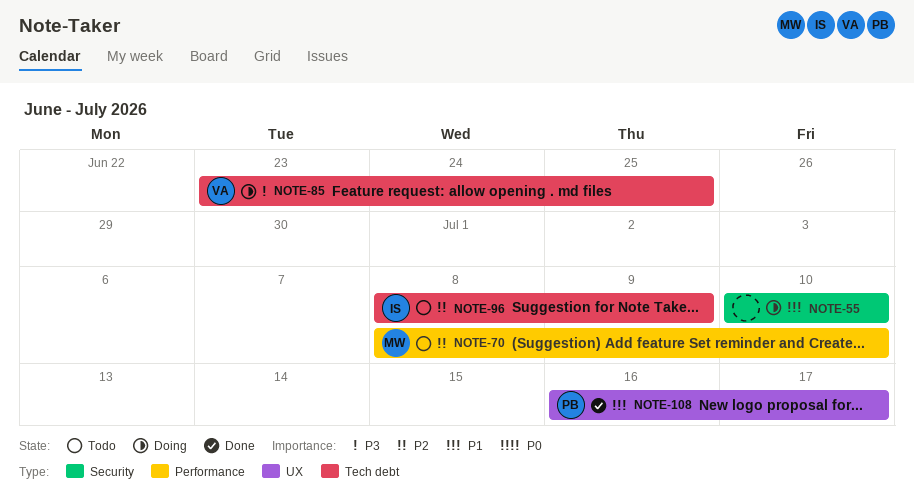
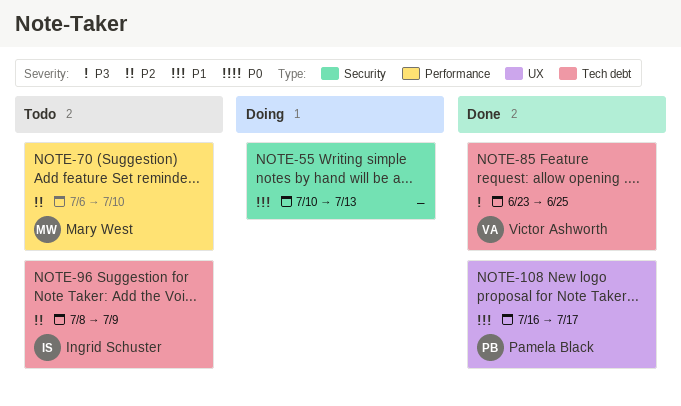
NOTE-55, due: Jul 10 -> Jul 13
NOTE-70, start: Jul 8 -> Jul 6
NOTE-85, status: Doing -> Done

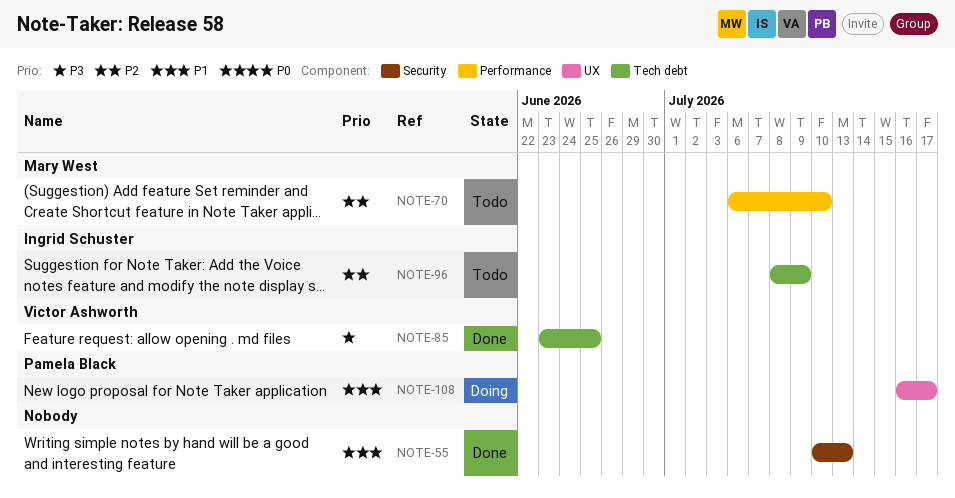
NOTE-55, status: Doing -> Done
NOTE-108, status: Done -> Doing

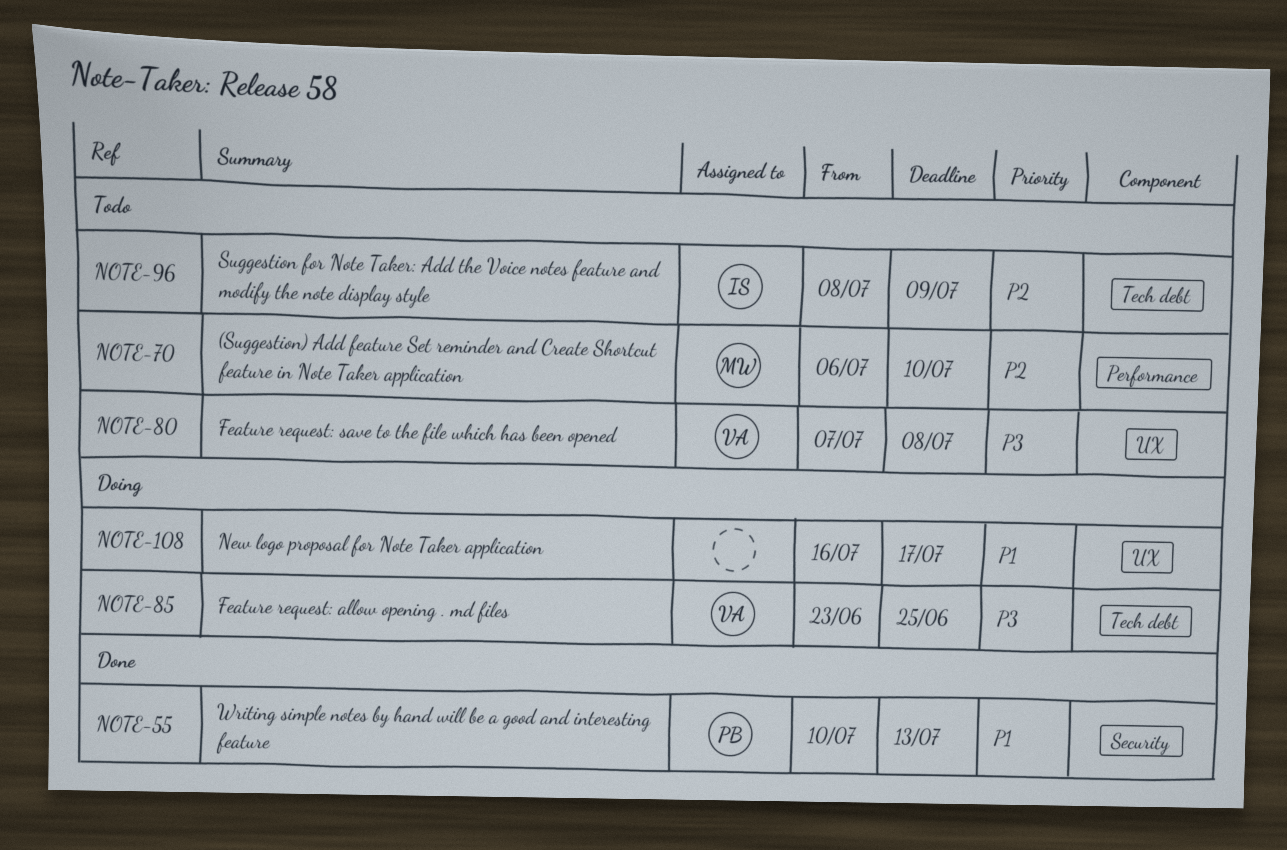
NOTE-55, owner: none -> Pamela Black
NOTE-80: none -> present
NOTE-85, status: Done -> Doing
NOTE-108, owner: Pamela Black -> none

